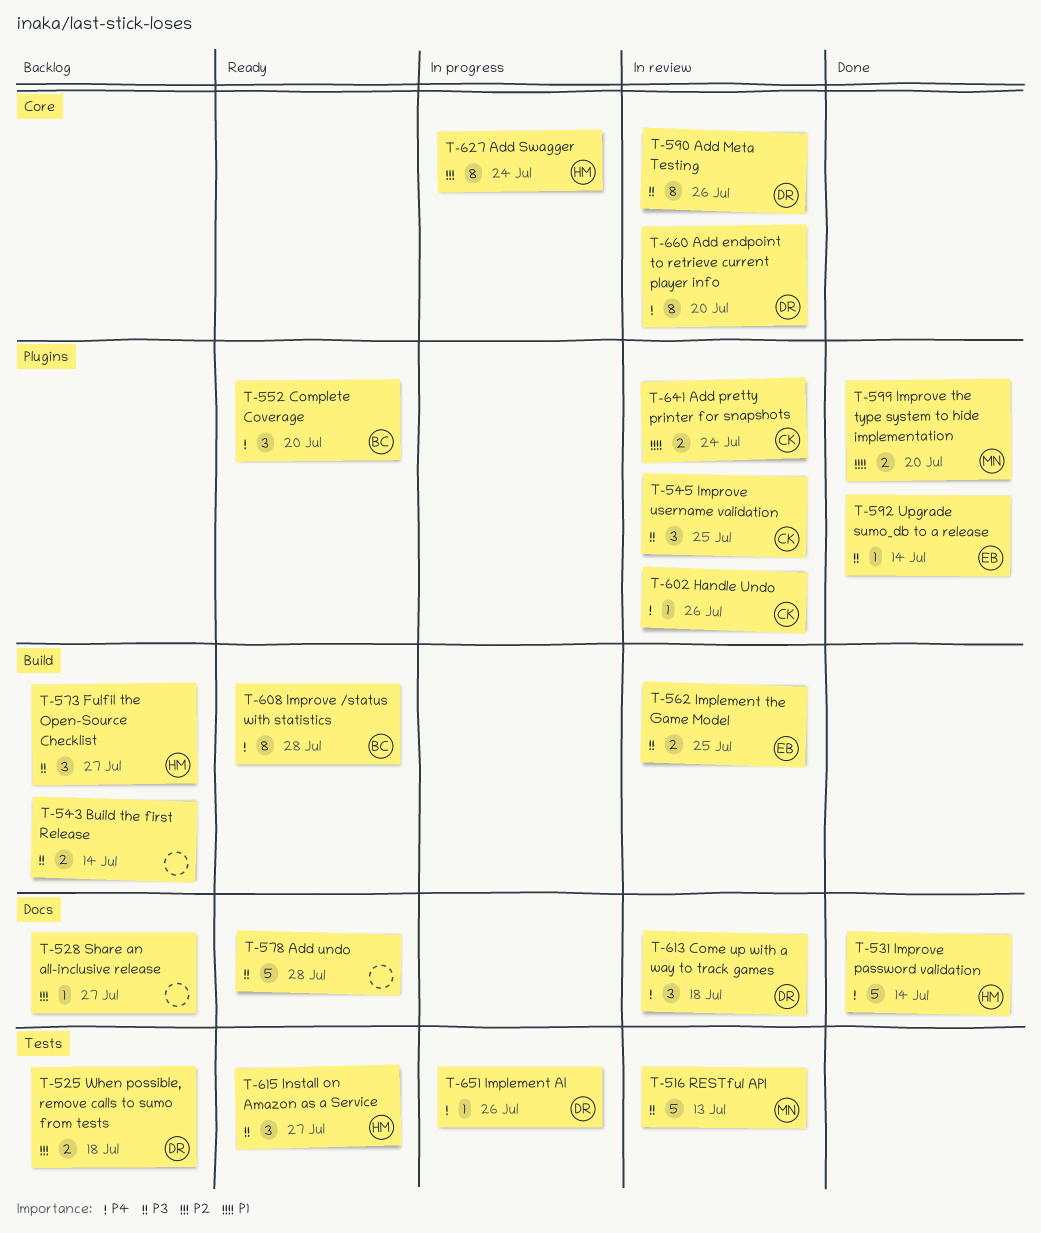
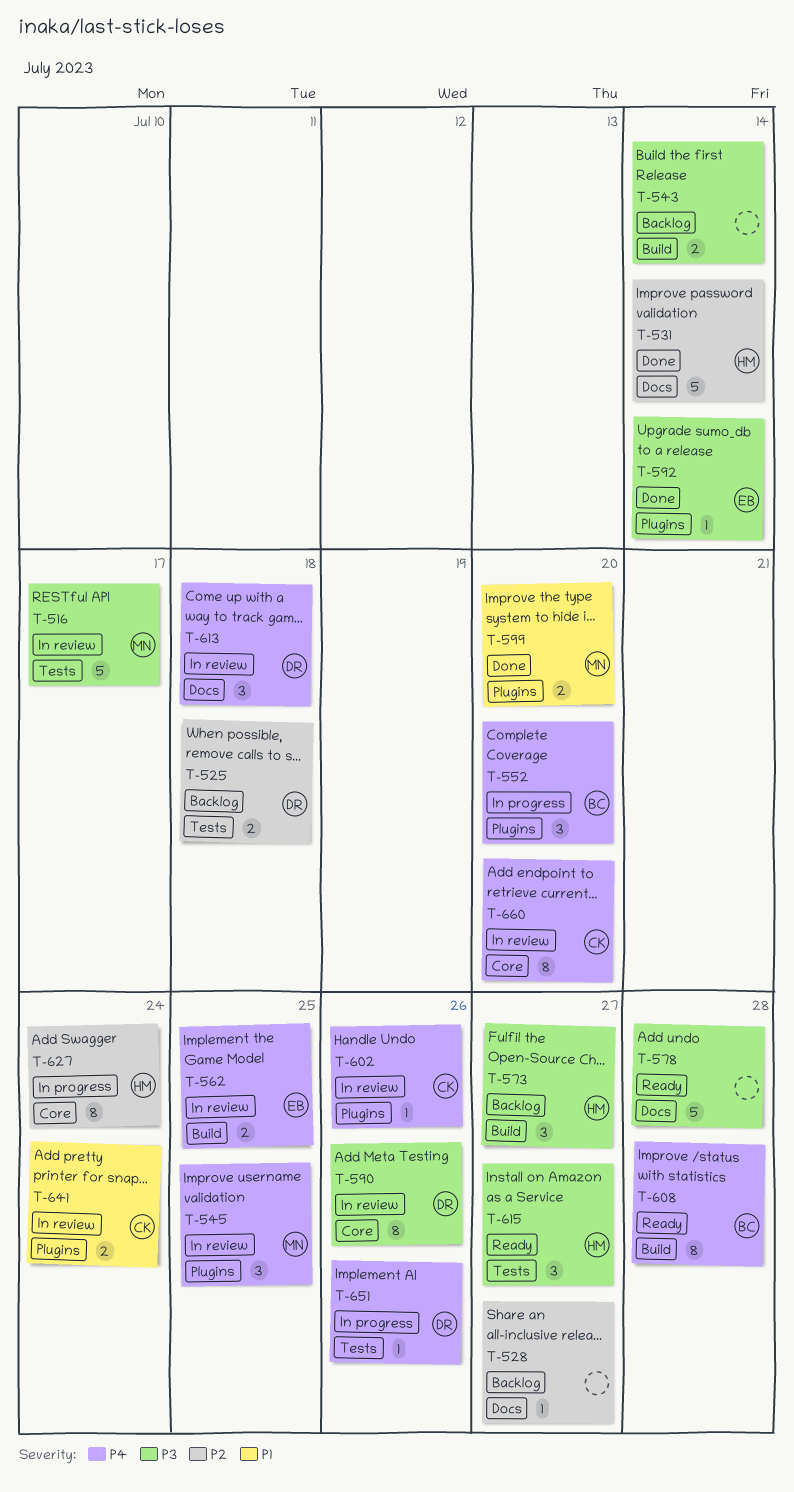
T-516, due: Jul 13 -> Jul 17
T-531, priority: P4 -> P2
T-545, owner: CK -> MN
T-545, priority: P3 -> P4
T-552, status: Ready -> In progress
T-562, priority: P3 -> P4
T-660, owner: DR -> CK

